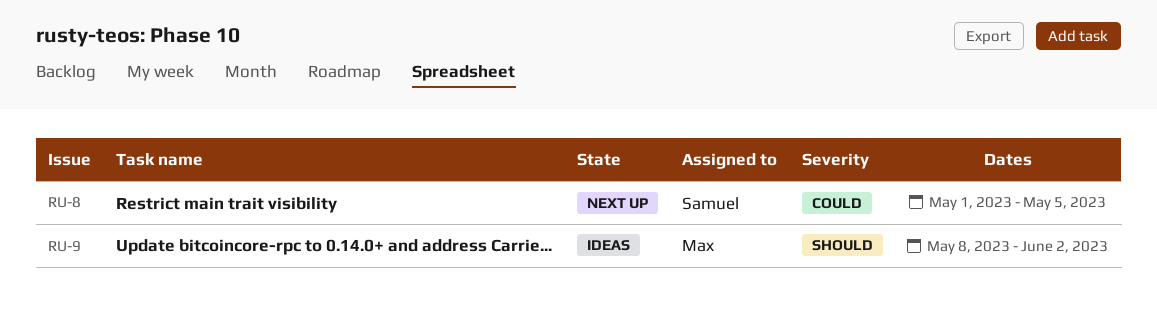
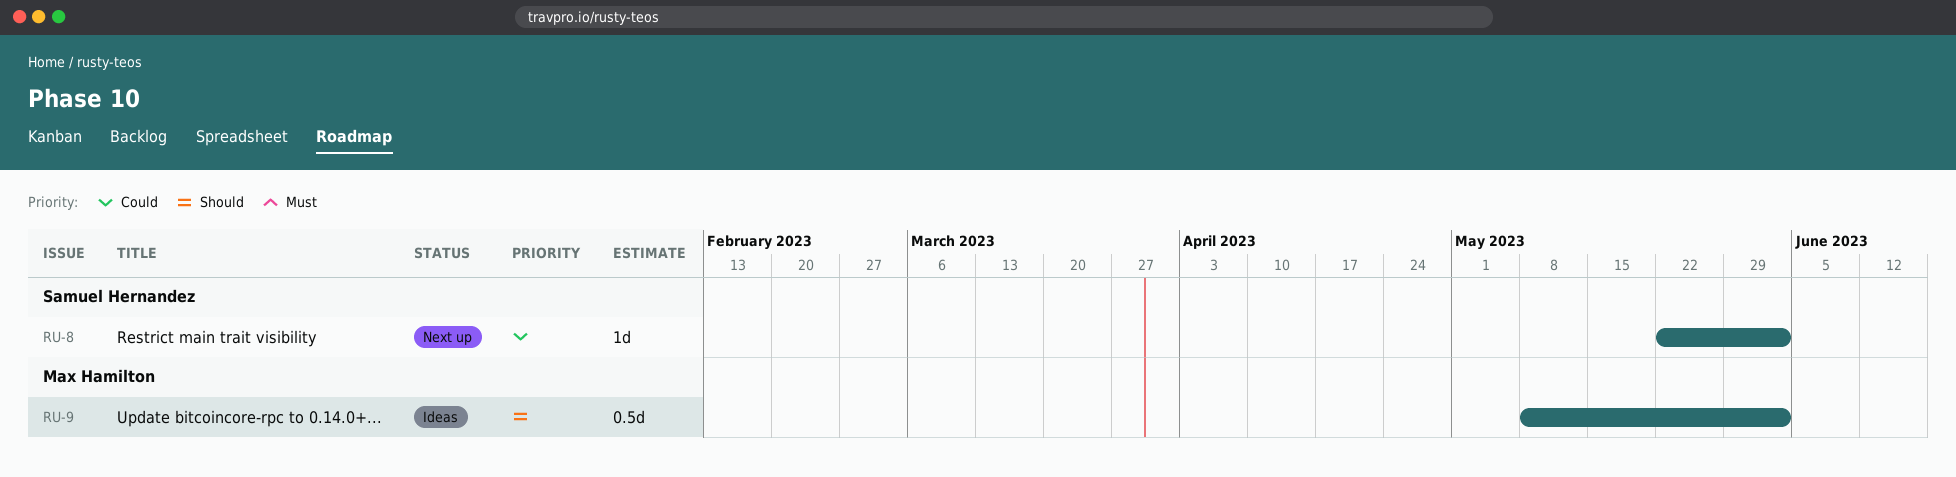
RU-8, start: May 1 -> May 22
RU-8, due: May 5 -> Jun 2

